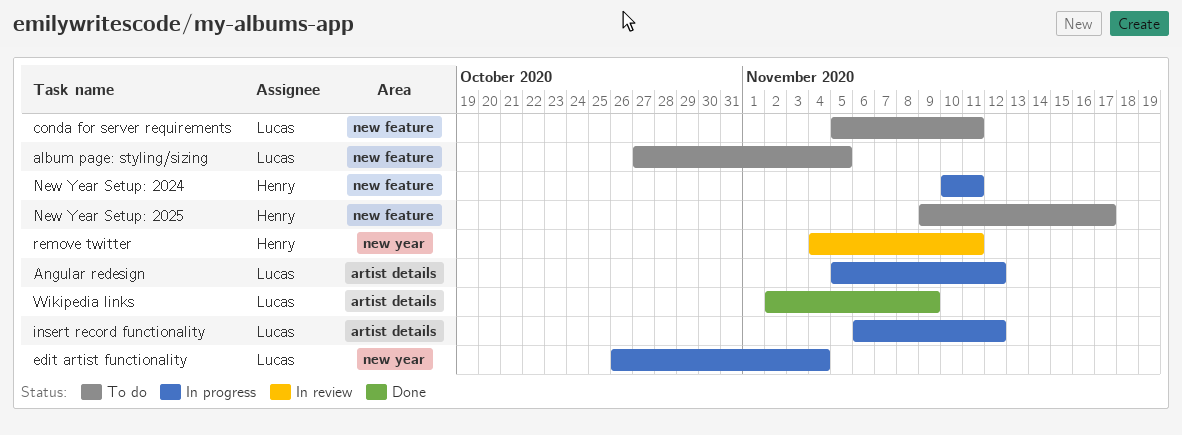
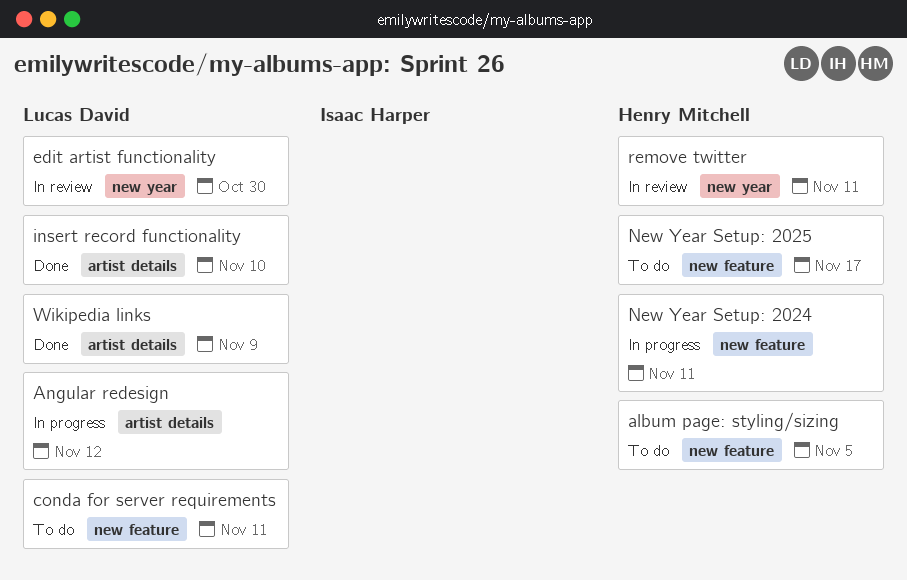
album page: styling/sizing, owner: Lucas David -> Henry Mitchell
edit artist functionality, status: In progress -> In review
edit artist functionality, due: Nov 4 -> Oct 30
insert record functionality, status: In progress -> Done
insert record functionality, due: Nov 12 -> Nov 10

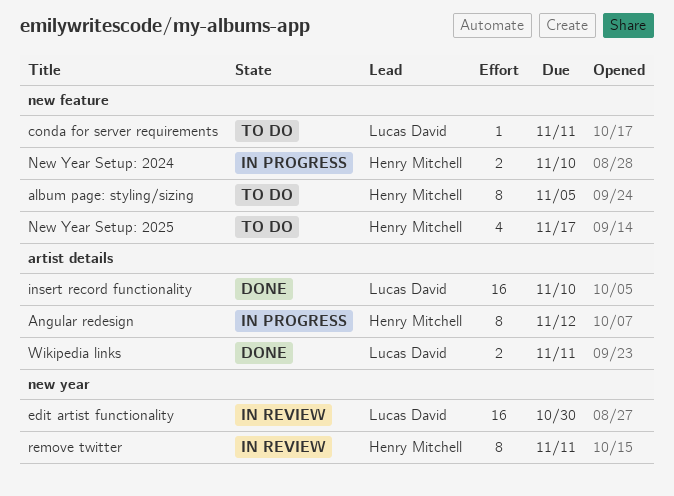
Angular redesign, owner: Lucas David -> Henry Mitchell
New Year Setup: 2024, due: Nov 11 -> Nov 10
Wikipedia links, due: Nov 9 -> Nov 11

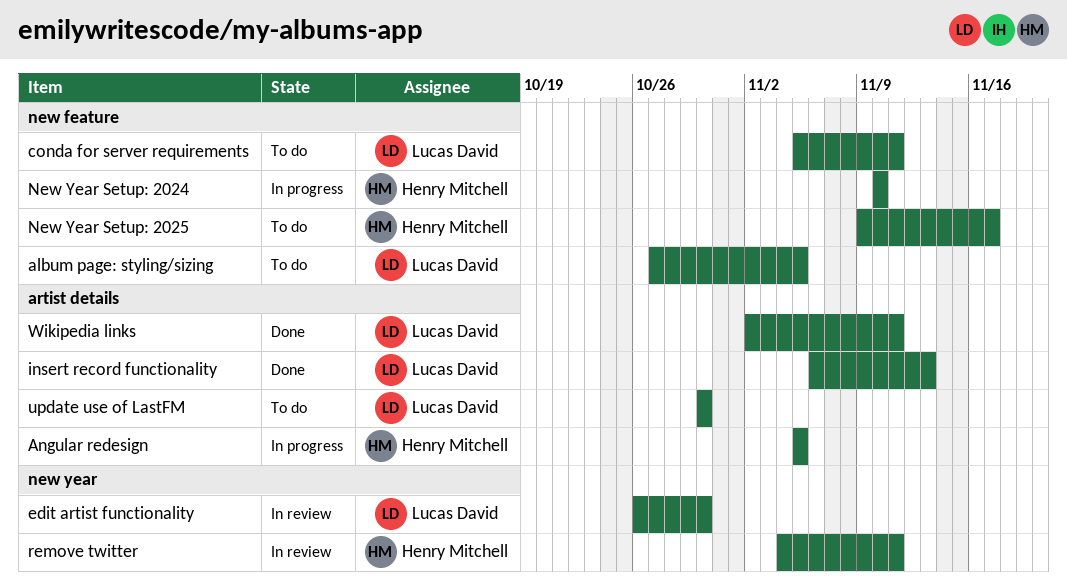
album page: styling/sizing, owner: Henry Mitchell -> Lucas David
Angular redesign, due: Nov 12 -> Nov 5
insert record functionality, due: Nov 10 -> Nov 13
update use of LastFM: none -> present

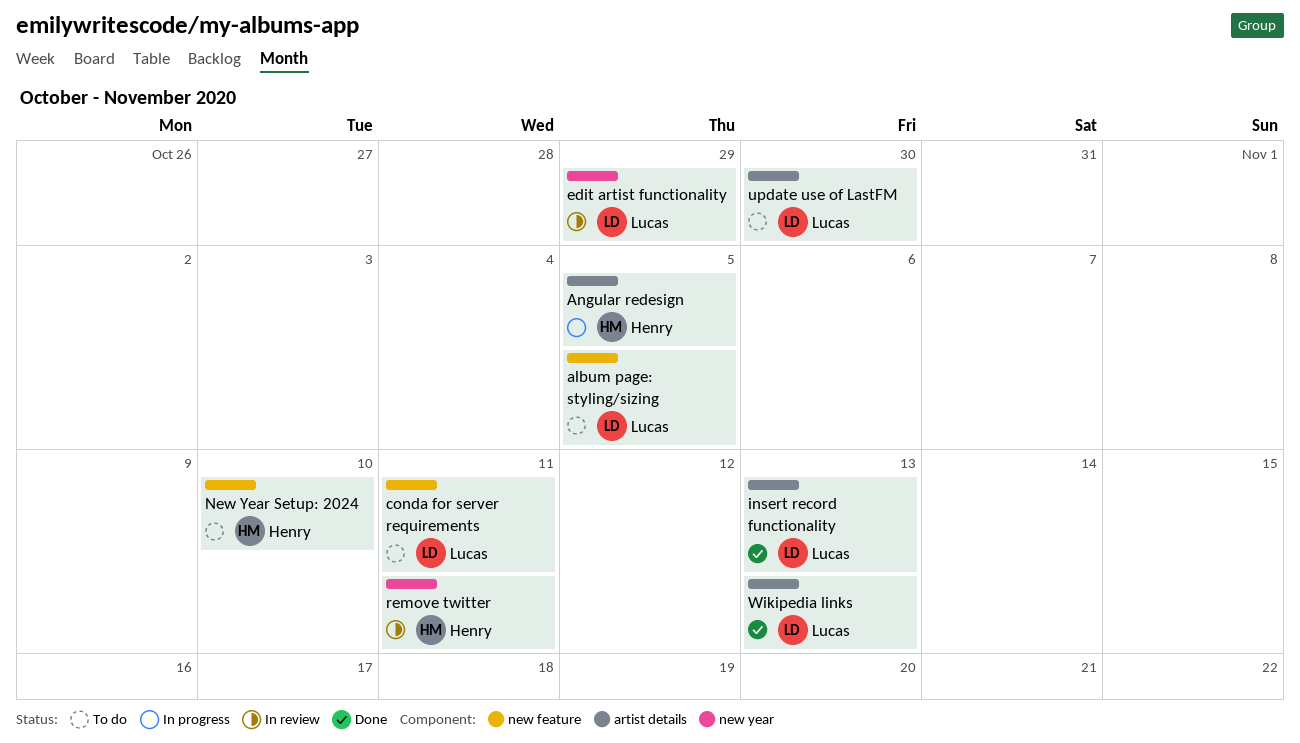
edit artist functionality, due: Oct 30 -> Oct 29
New Year Setup: 2024, status: In progress -> To do
New Year Setup: 2025: present -> none
Wikipedia links, due: Nov 11 -> Nov 13

